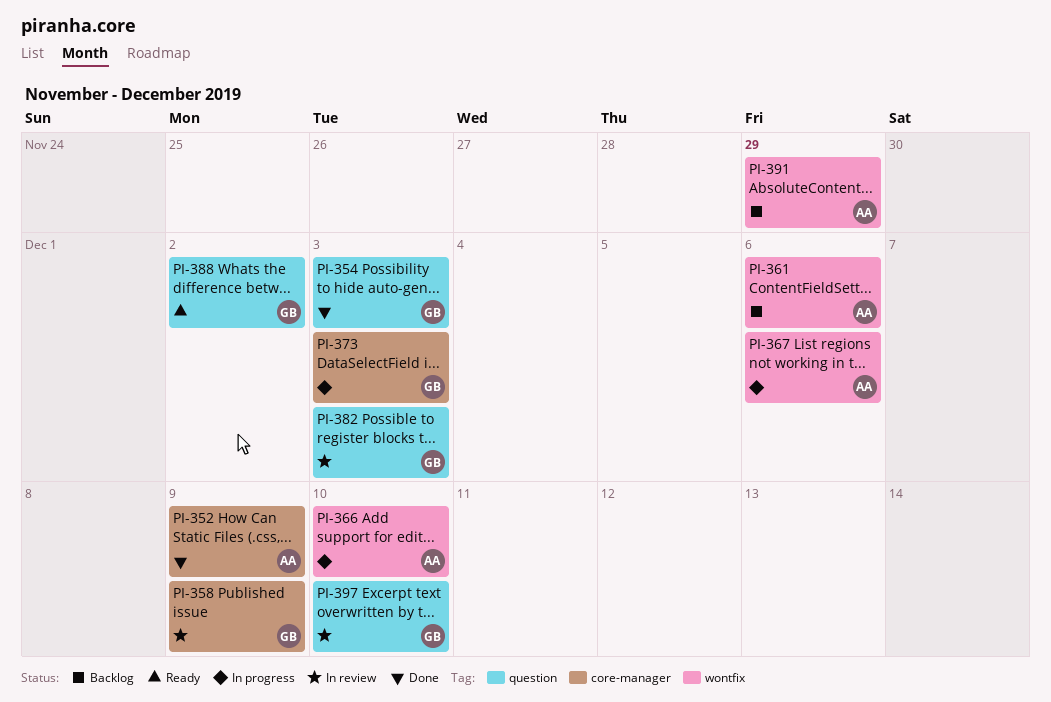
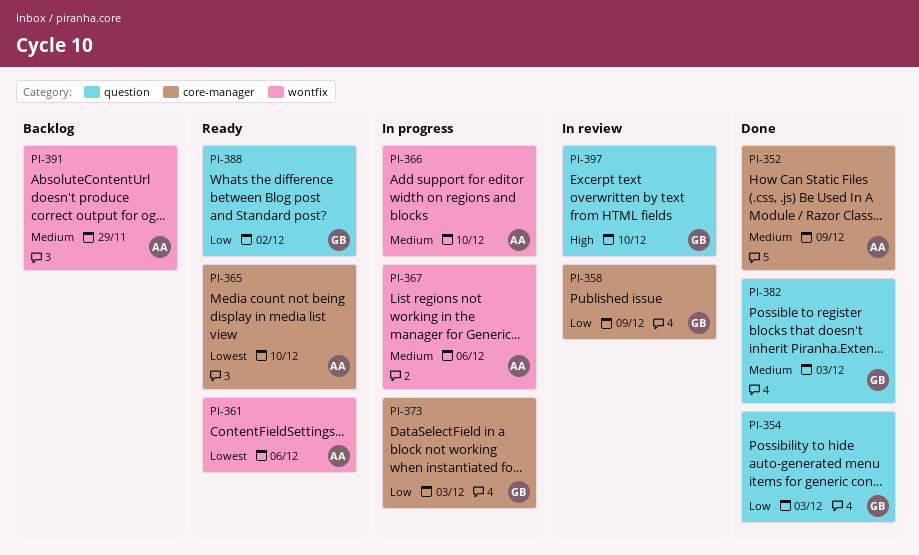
PI-361, status: Backlog -> Ready
PI-365: none -> present
PI-382, status: In review -> Done

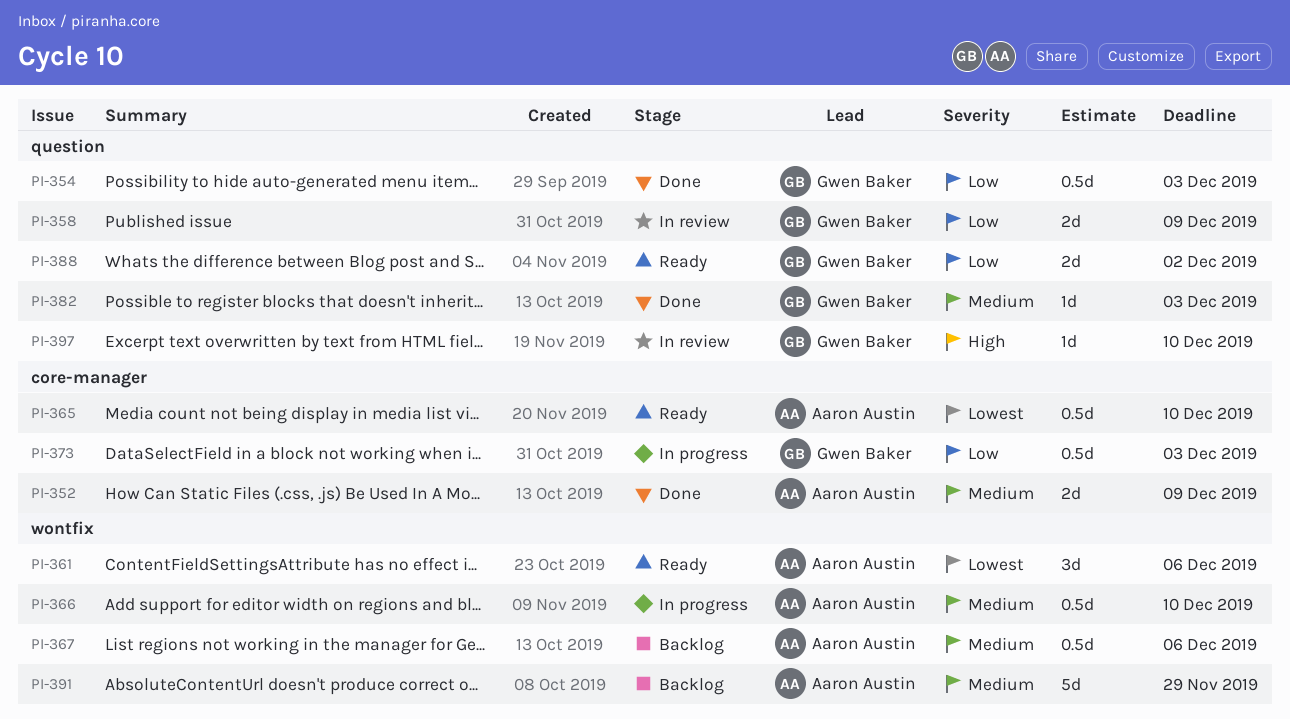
PI-358, label: core-manager -> question
PI-367, status: In progress -> Backlog

